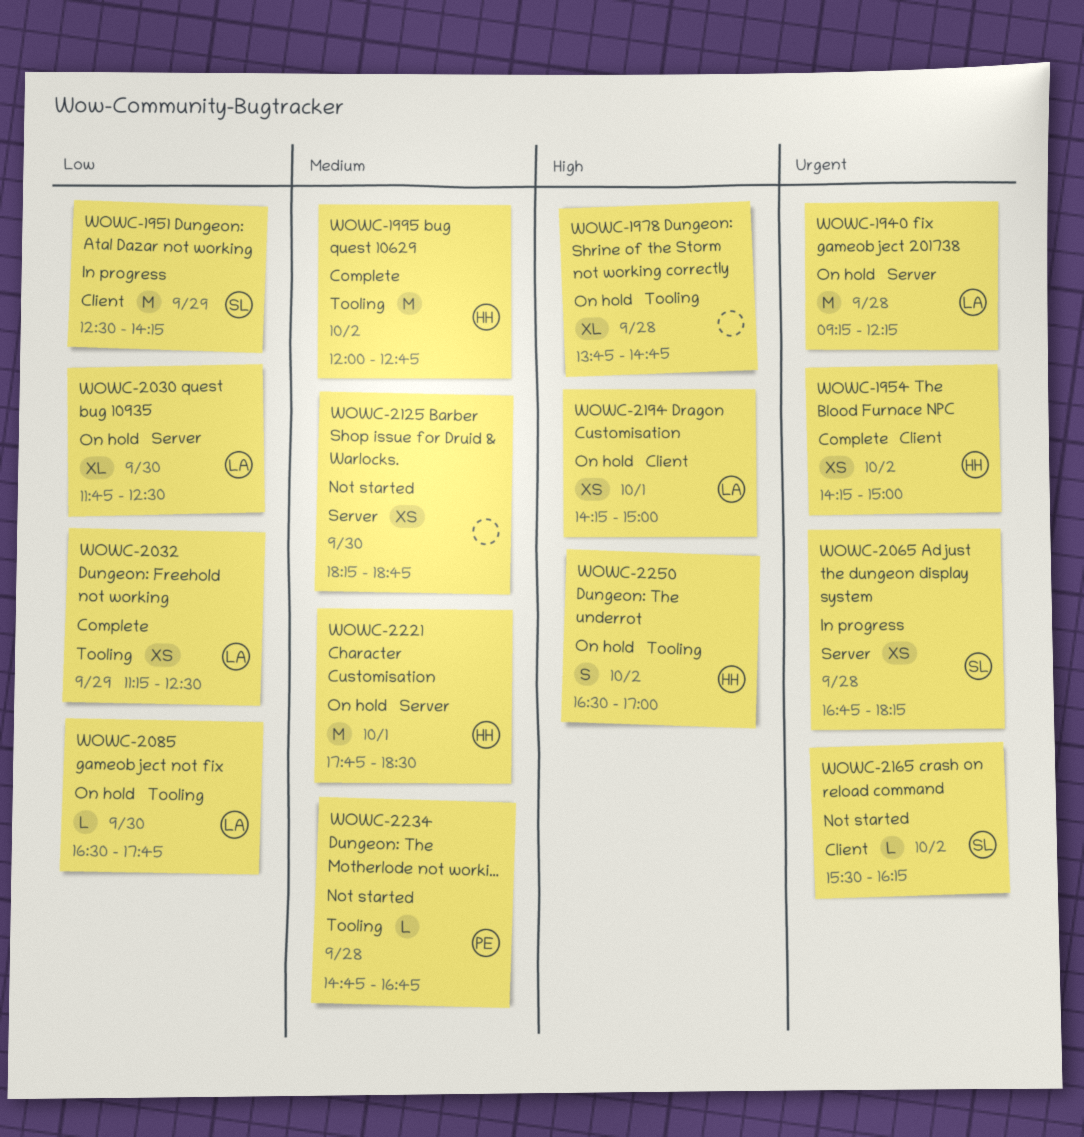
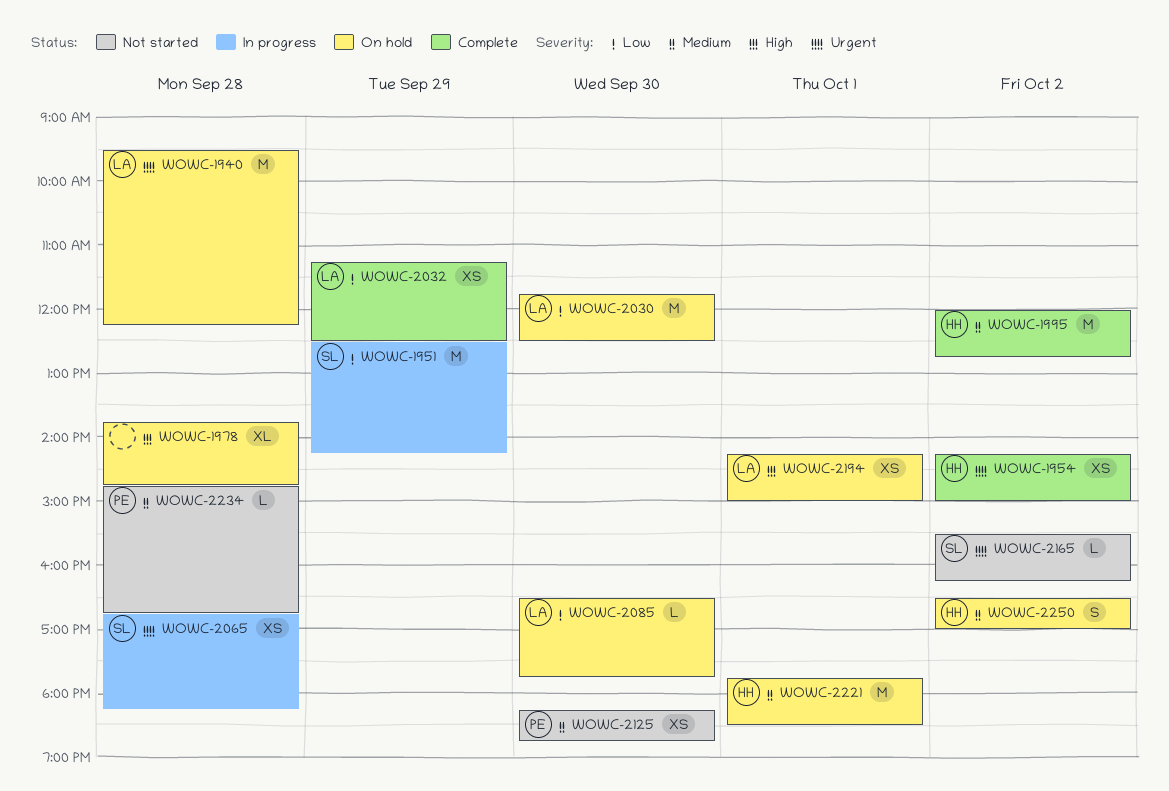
WOWC-1940, begins: 09:15 -> 09:30
WOWC-2030, estimate: XL -> M
WOWC-2125, owner: none -> PE
WOWC-2250, priority: High -> Medium

